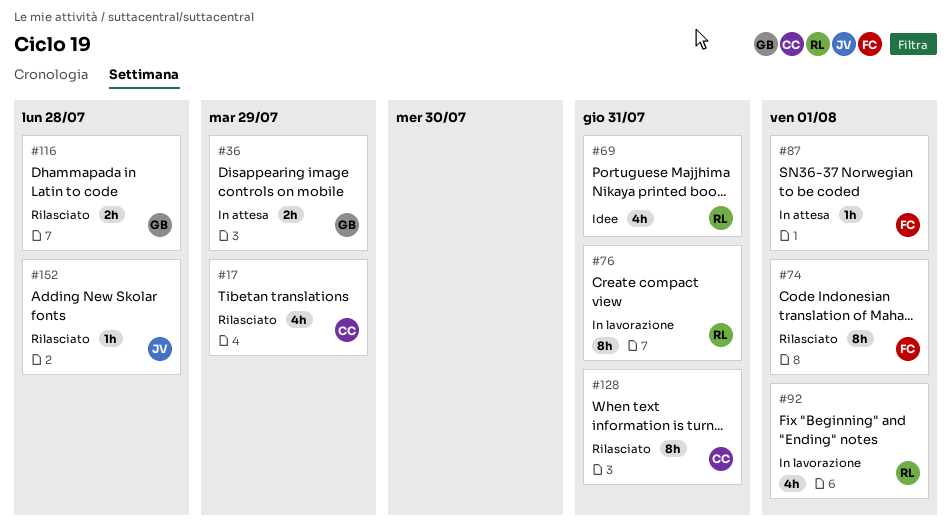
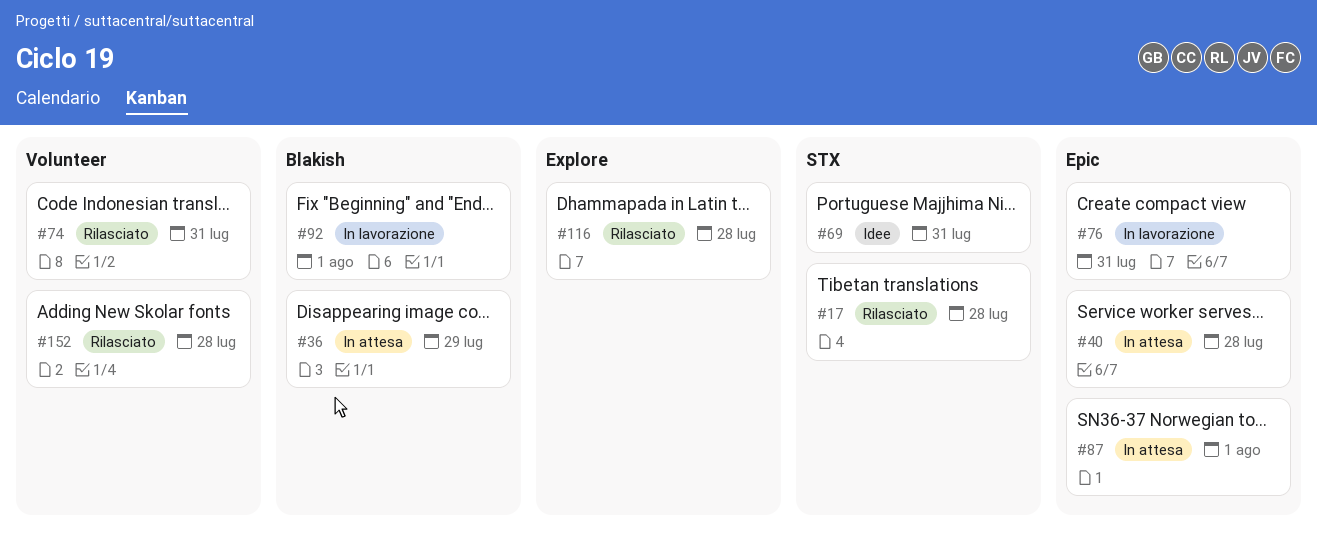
#17, due: Jul 29 -> Jul 28
#40: none -> present
#74, due: Aug 1 -> Jul 31
#128: present -> none

